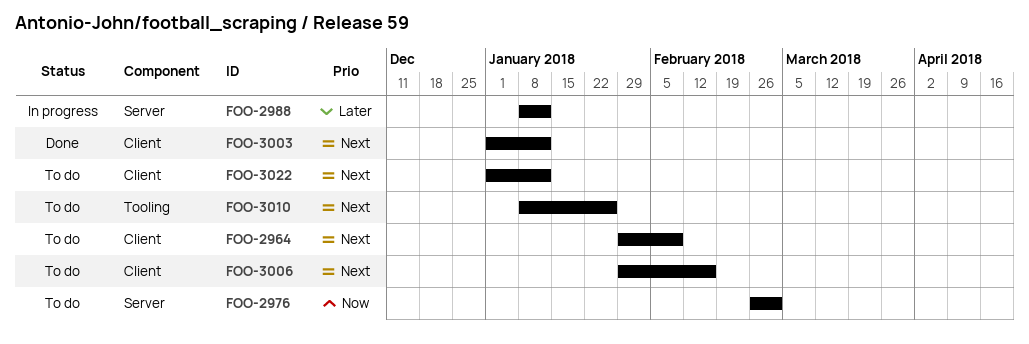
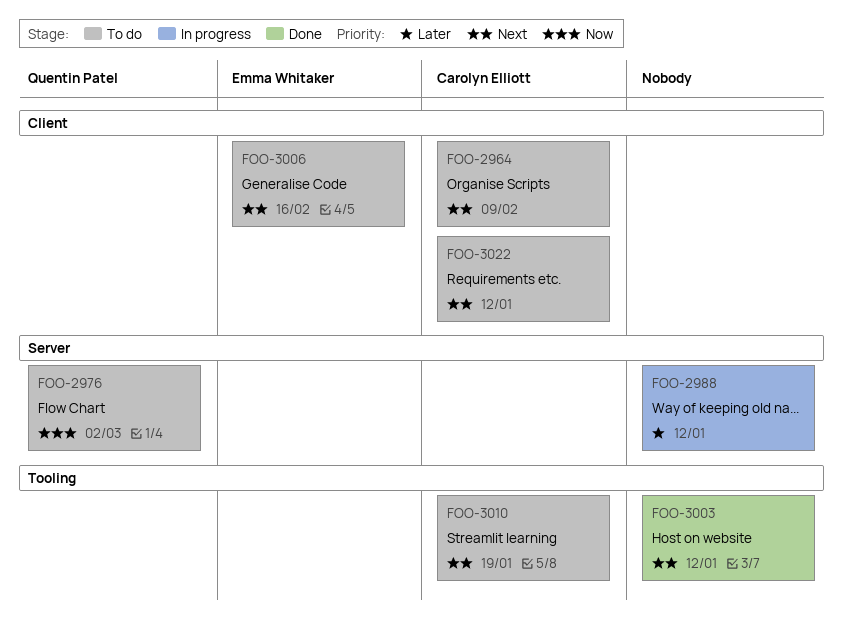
FOO-3003, label: Client -> Tooling
FOO-3010, due: Jan 26 -> Jan 19

